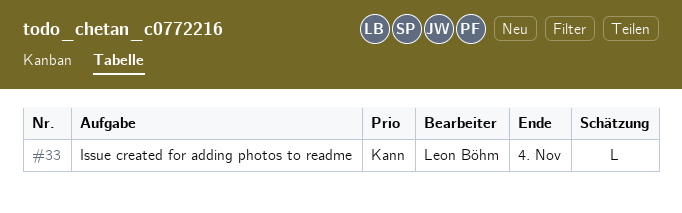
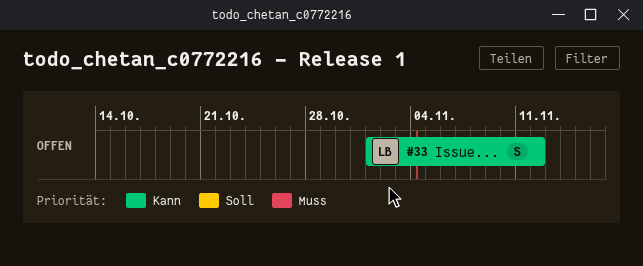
#33, estimate: L -> S
#33, due: Nov 4 -> Nov 12

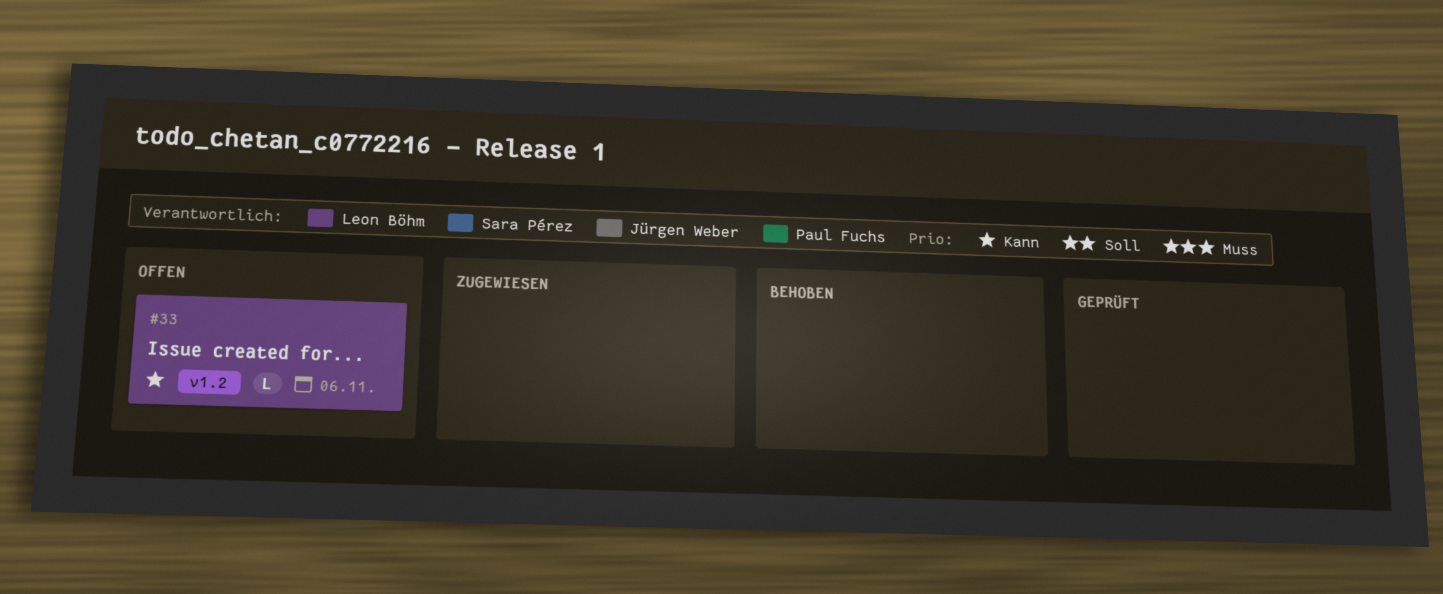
#33, estimate: S -> L
#33, due: Nov 12 -> Nov 6

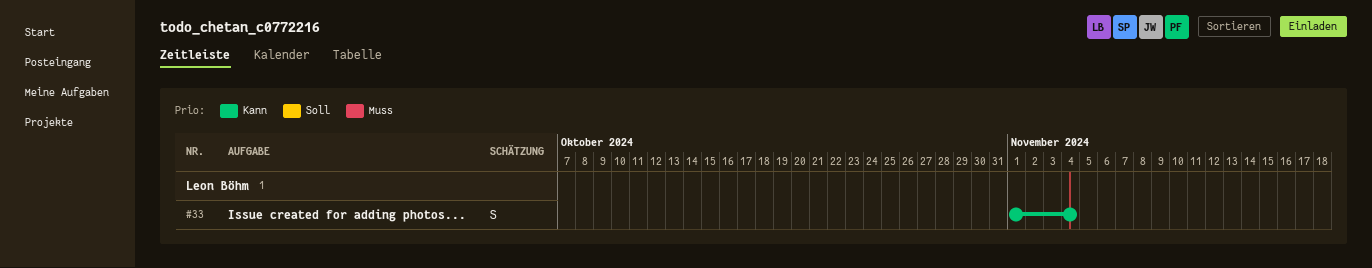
#33, estimate: L -> S
#33, due: Nov 6 -> Nov 4

